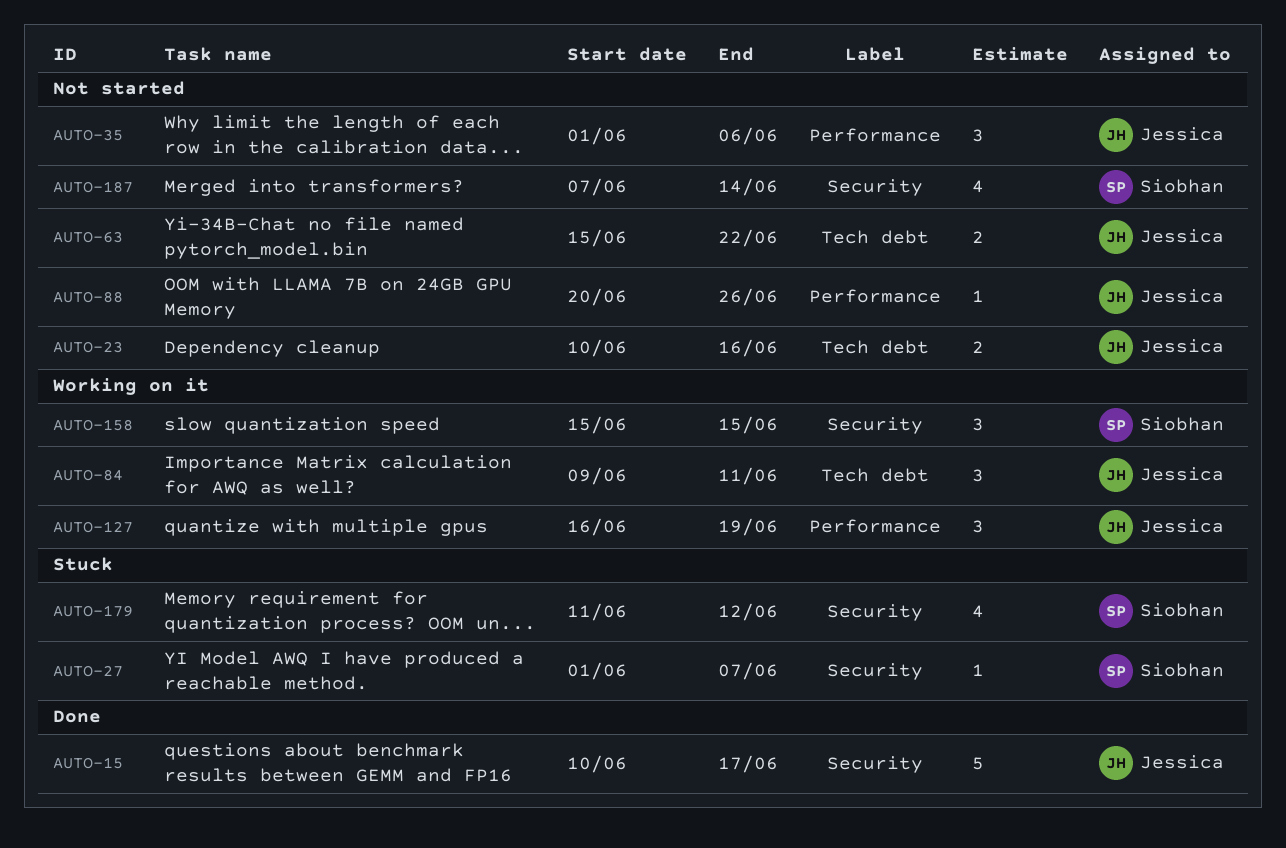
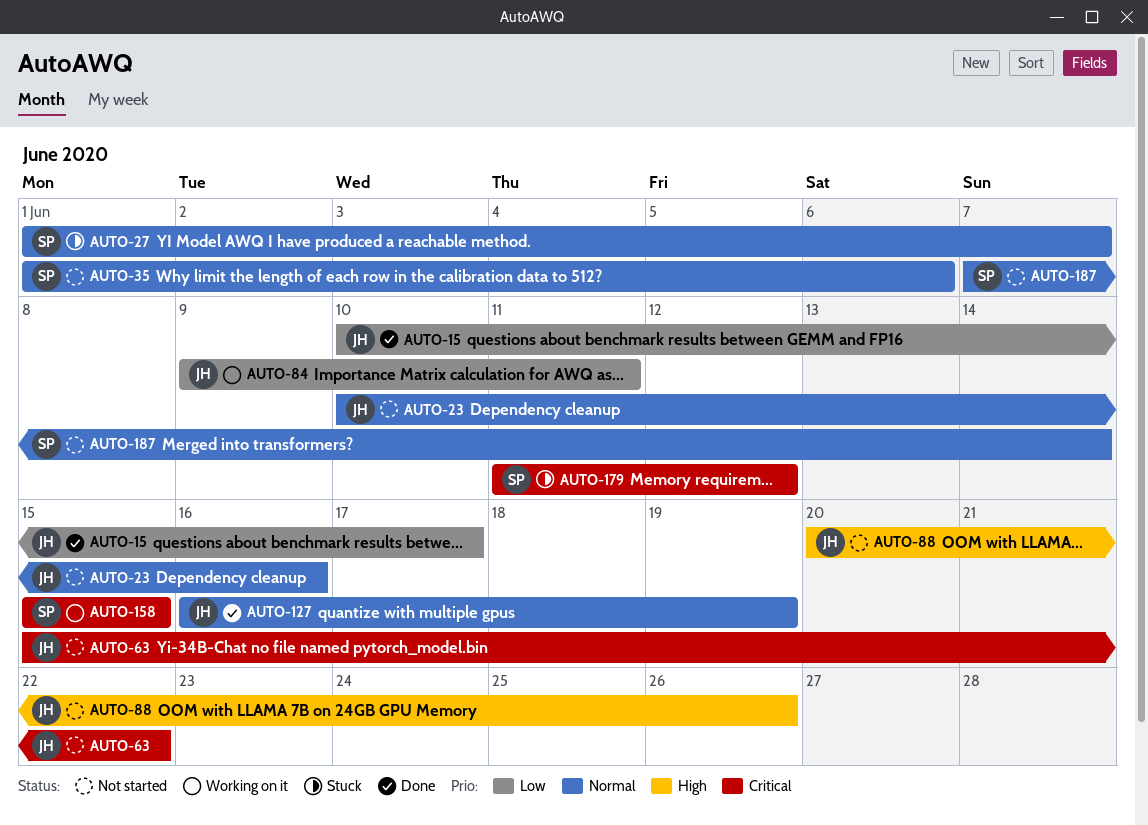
AUTO-35, owner: Jessica -> Siobhan
AUTO-127, status: Working on it -> Done

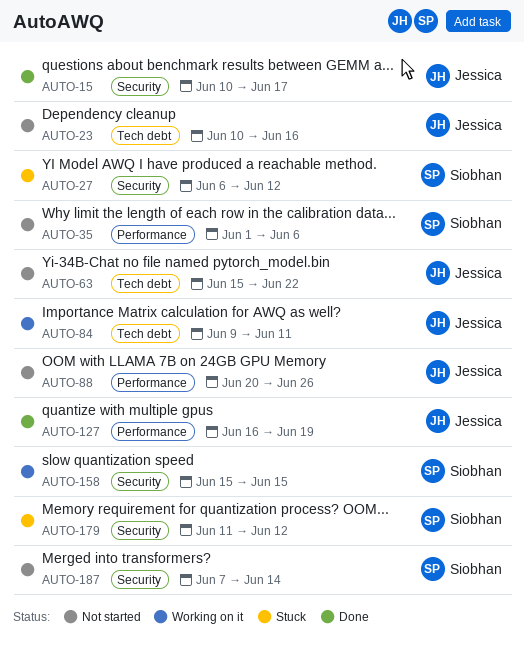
AUTO-27, start: Jun 1 -> Jun 6
AUTO-27, due: Jun 7 -> Jun 12

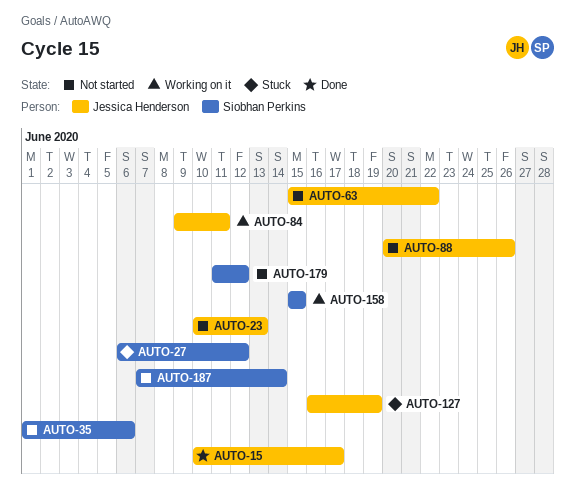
AUTO-23, due: Jun 16 -> Jun 13
AUTO-127, status: Done -> Stuck
AUTO-179, status: Stuck -> Not started

